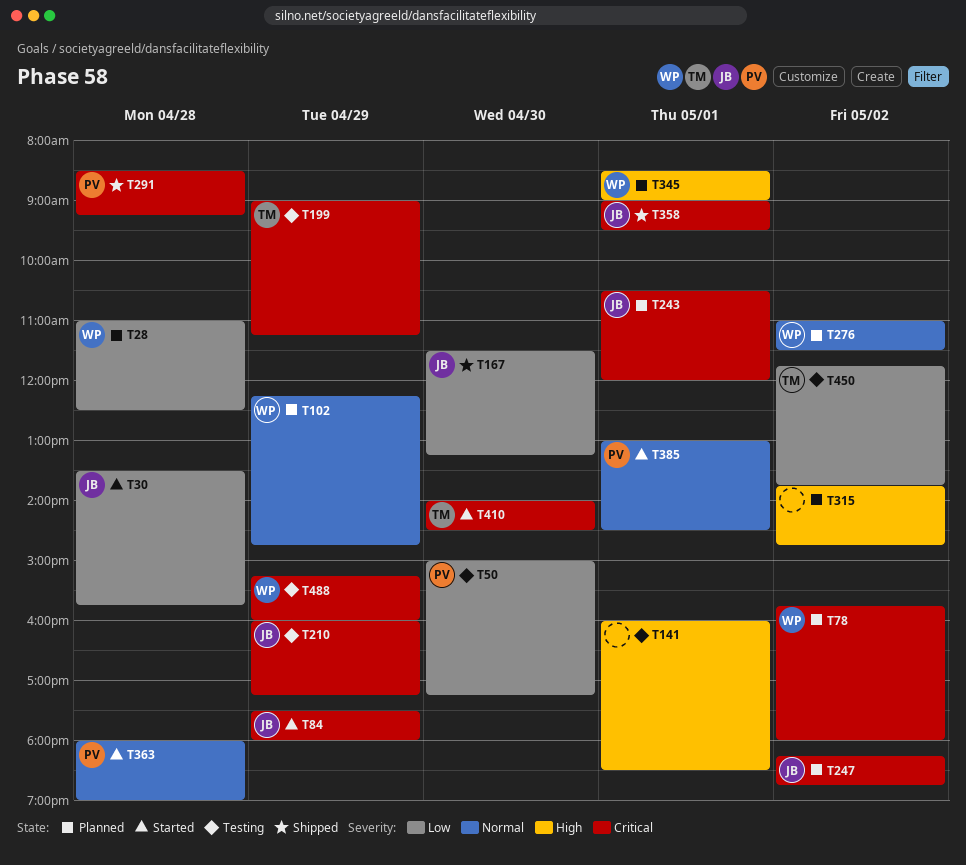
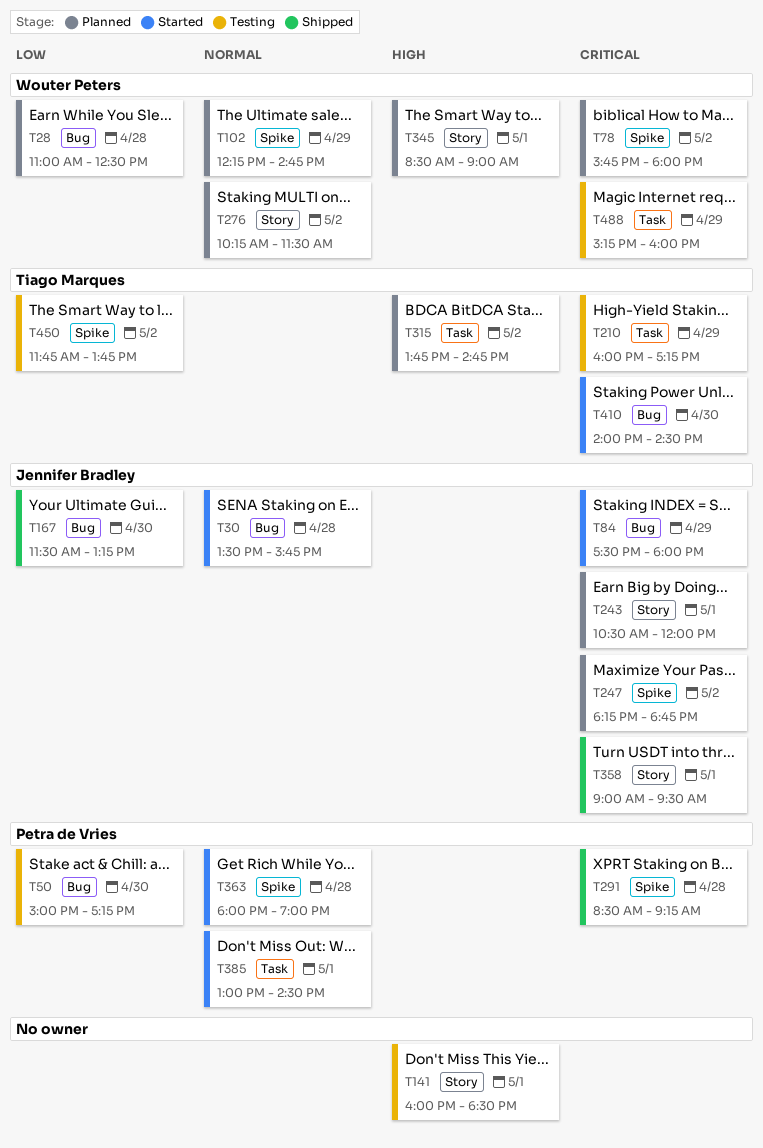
T30, priority: Low -> Normal
T199: present -> none
T210, owner: Jennifer Bradley -> Tiago Marques
T276, begins: 11:00 -> 10:15
T315, owner: none -> Tiago Marques

